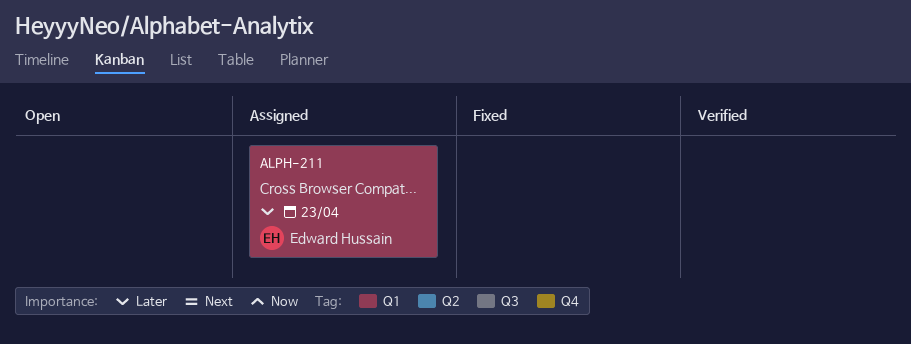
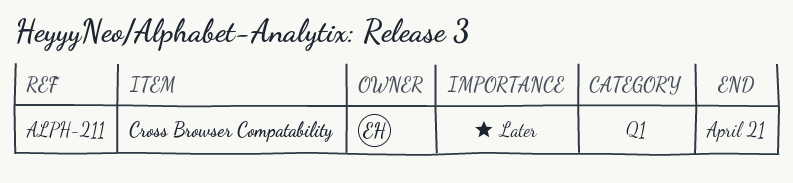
ALPH-211, due: Apr 23 -> Apr 21

